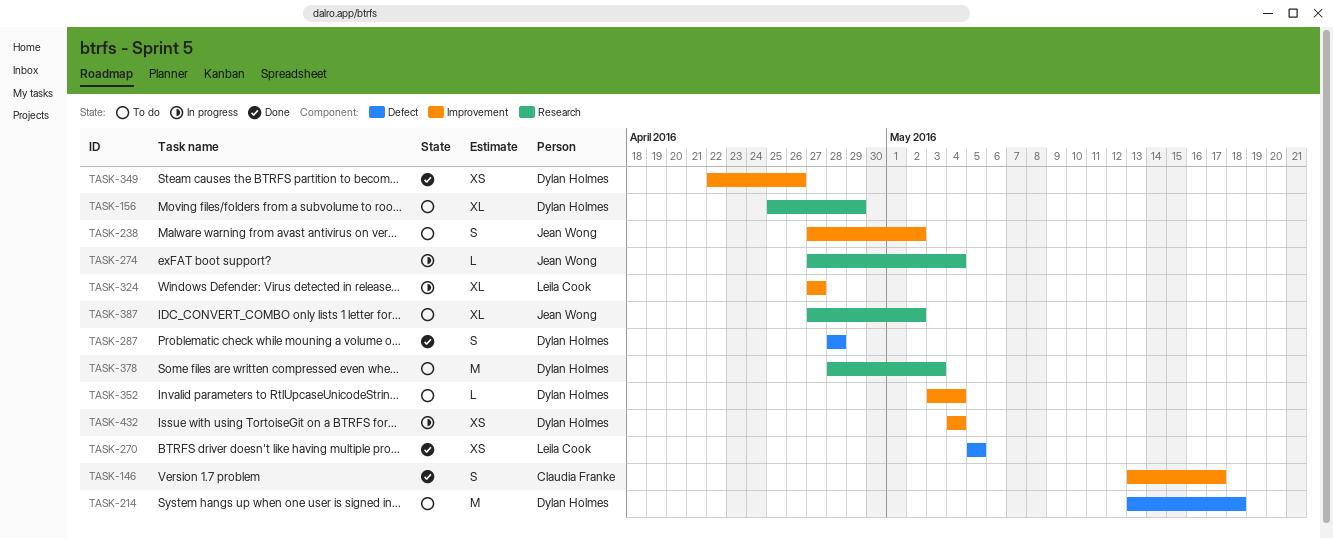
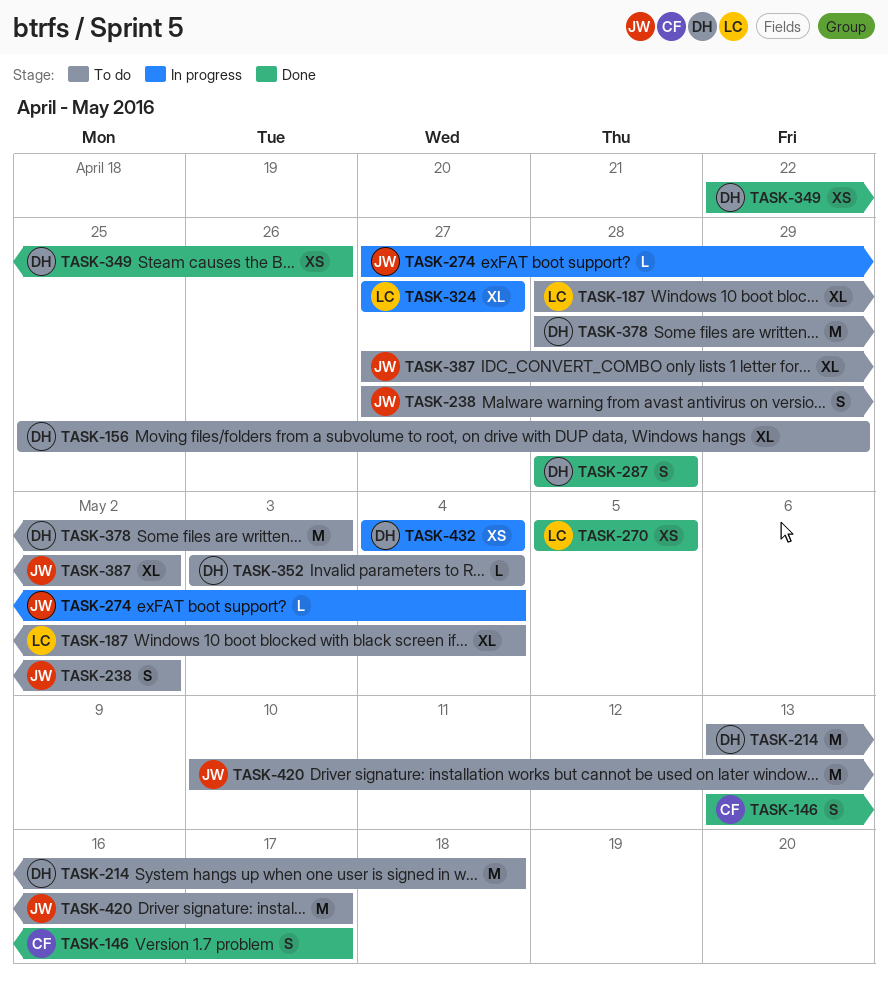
TASK-187: none -> present
TASK-420: none -> present

